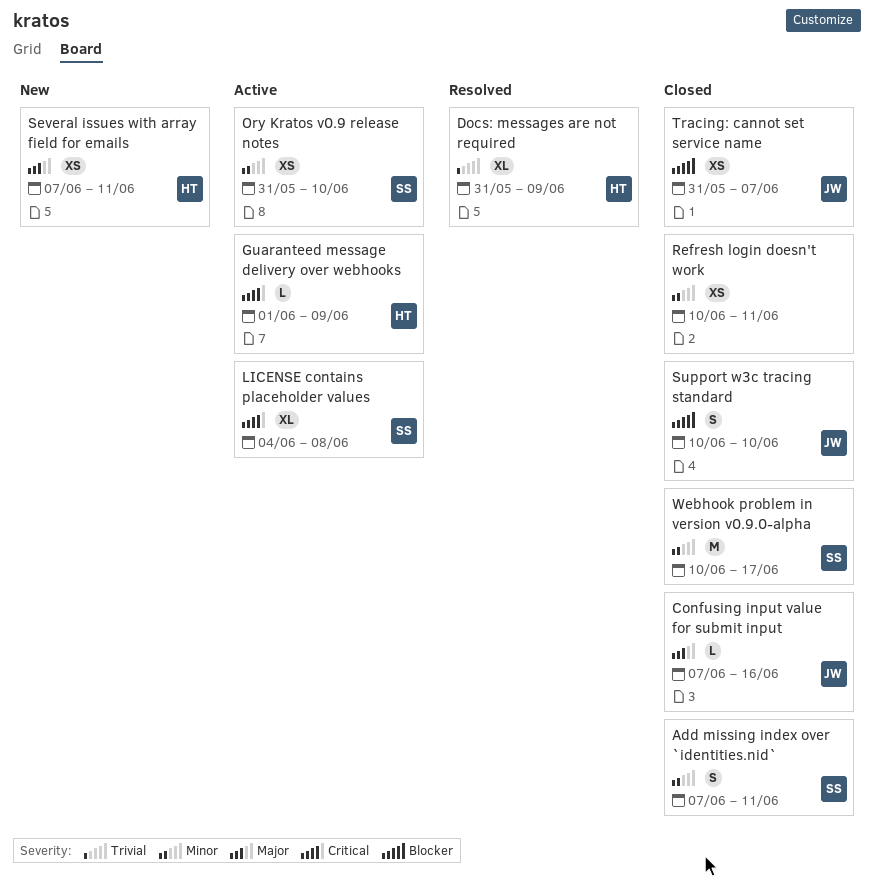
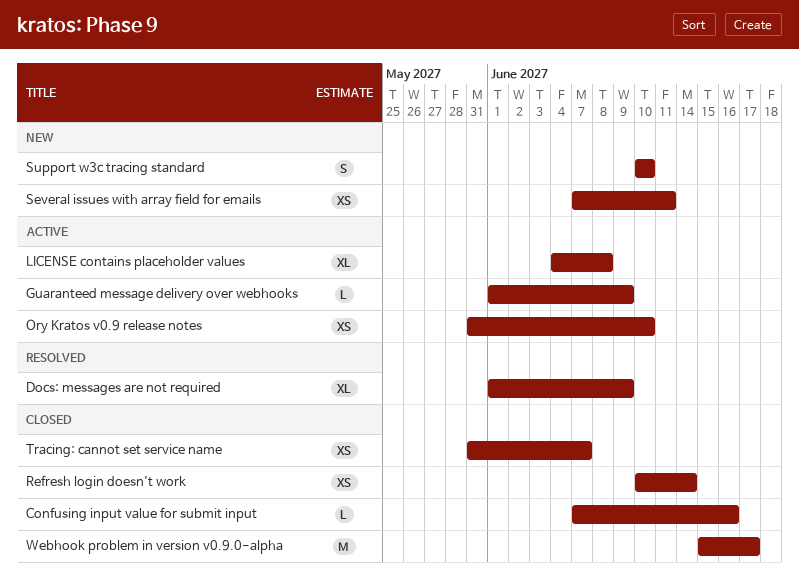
Add missing index over `identities.nid`: present -> none
Docs: messages are not required, start: May 31 -> Jun 1
Refresh login doesn't work, due: Jun 11 -> Jun 14
Support w3c tracing standard, status: Closed -> New
Webhook problem in version v0.9.0-alpha, start: Jun 10 -> Jun 15

